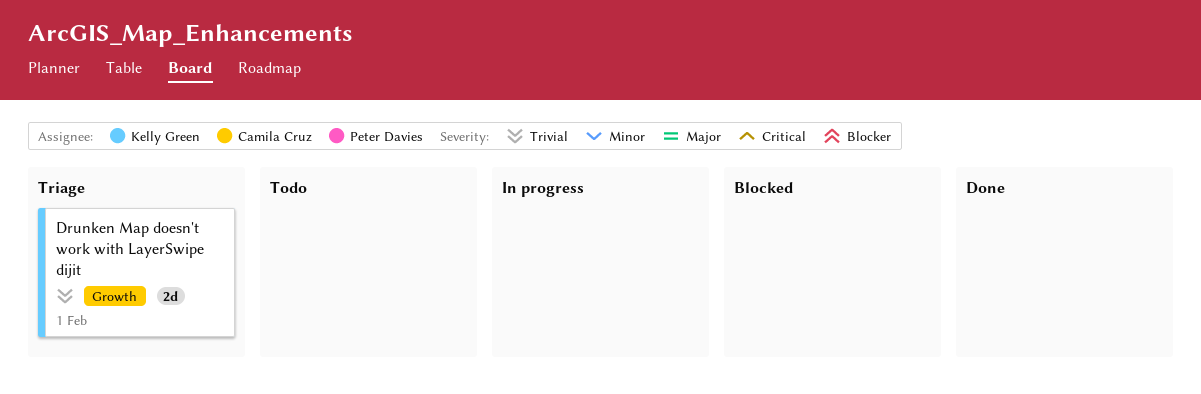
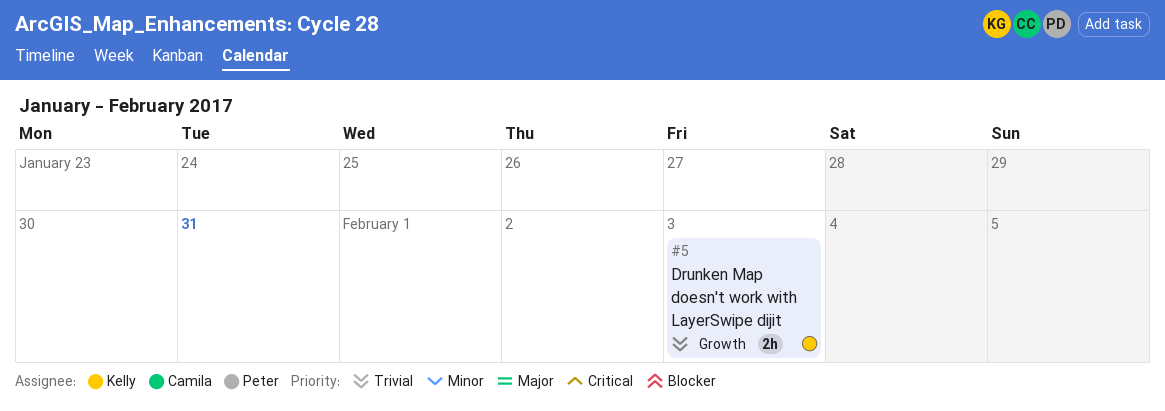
Drunken Map doesn't work with LayerSwipe dijit, estimate: 2d -> 2h
Drunken Map doesn't work with LayerSwipe dijit, due: Feb 1 -> Feb 3

